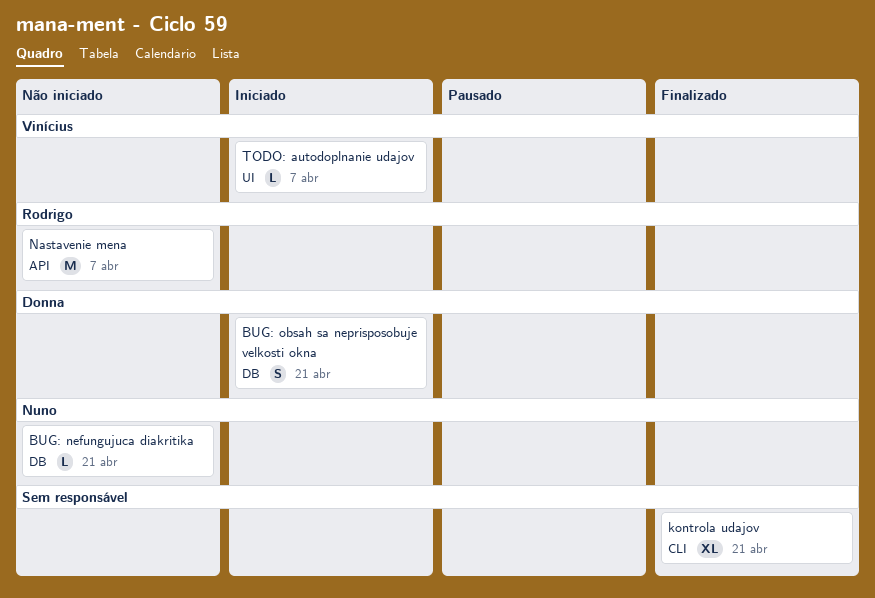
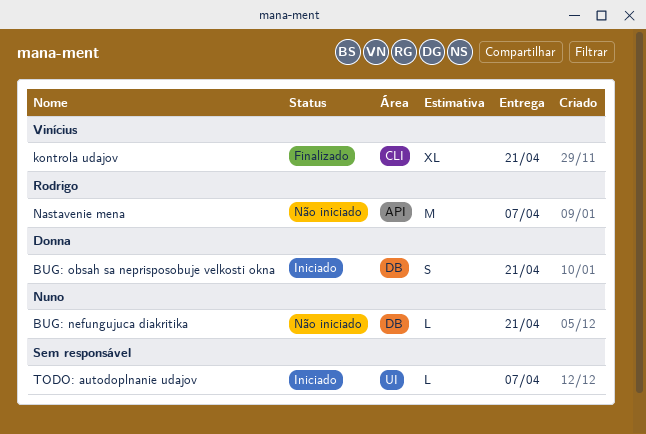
kontrola udajov, owner: none -> Vinícius
TODO: autodoplnanie udajov, owner: Vinícius -> none

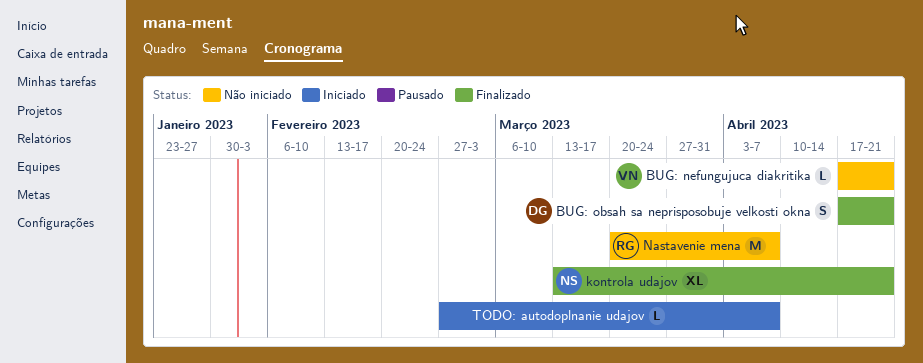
BUG: nefungujuca diakritika, owner: Nuno -> Vinícius
BUG: obsah sa neprisposobuje velkosti okna, status: Iniciado -> Finalizado
kontrola udajov, owner: Vinícius -> Nuno

